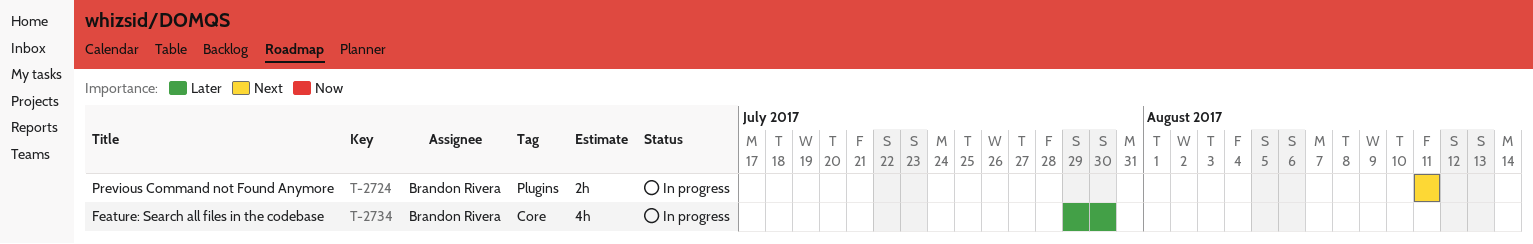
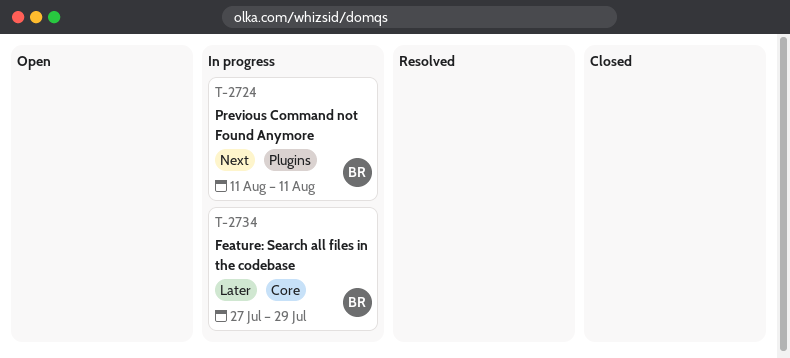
T-2734, start: Jul 29 -> Jul 27
T-2734, due: Jul 30 -> Jul 29

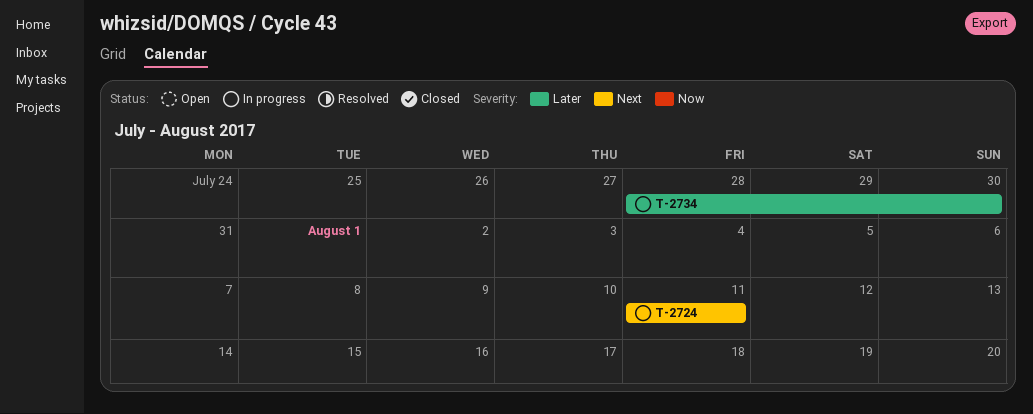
T-2734, start: Jul 27 -> Jul 28
T-2734, due: Jul 29 -> Jul 30

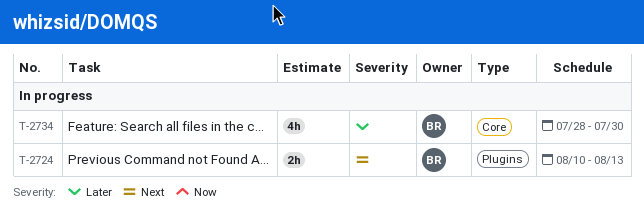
T-2724, start: Aug 11 -> Aug 10
T-2724, due: Aug 11 -> Aug 13

